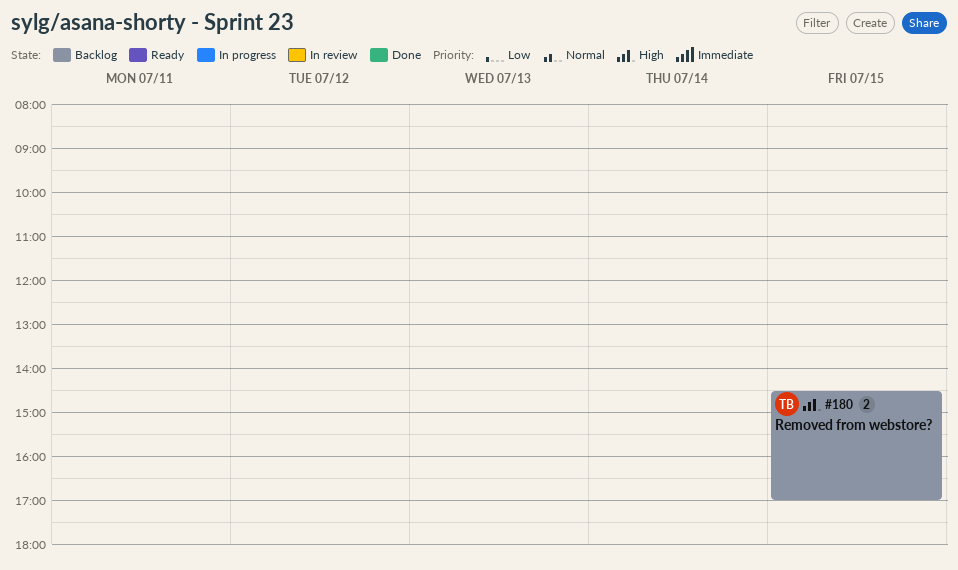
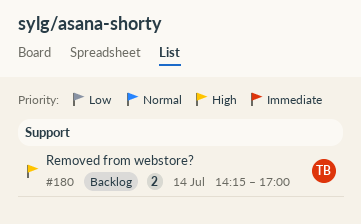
#180, day: Jul 15 -> Jul 14
#180, begins: 14:30 -> 14:15

